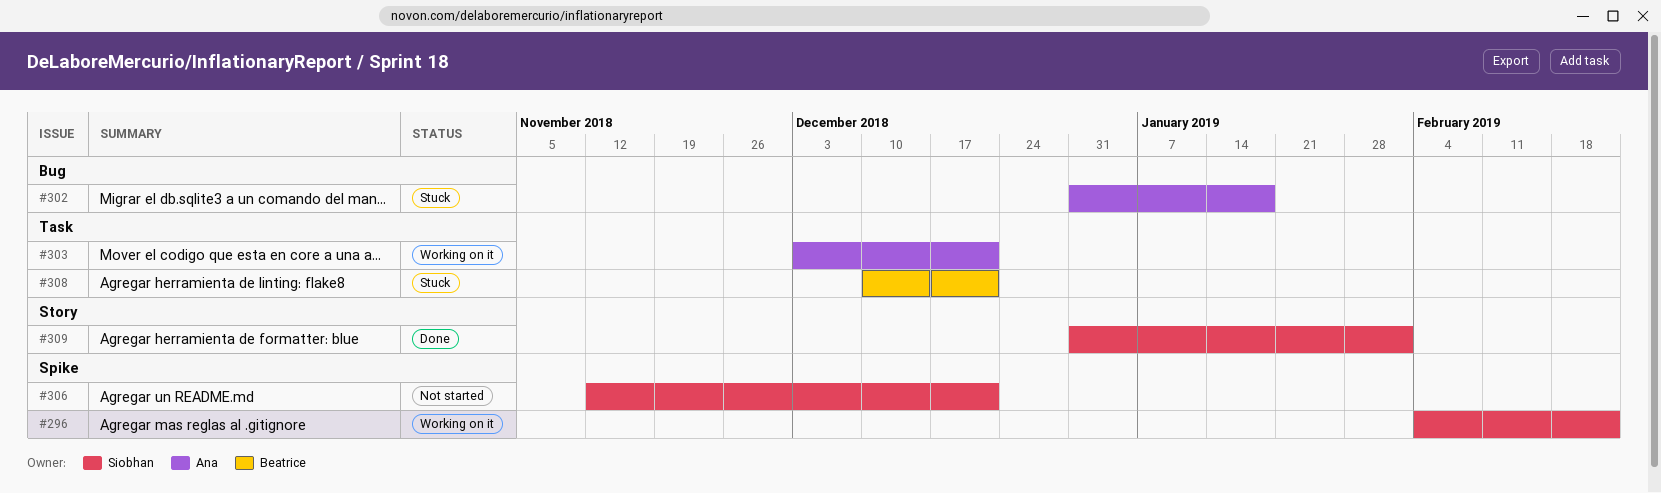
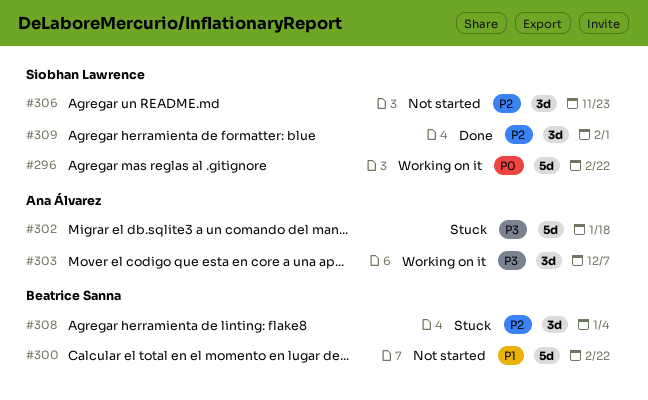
#300: none -> present
#303, due: Dec 21 -> Dec 7
#306, due: Dec 21 -> Nov 23
#308, due: Dec 21 -> Jan 4

